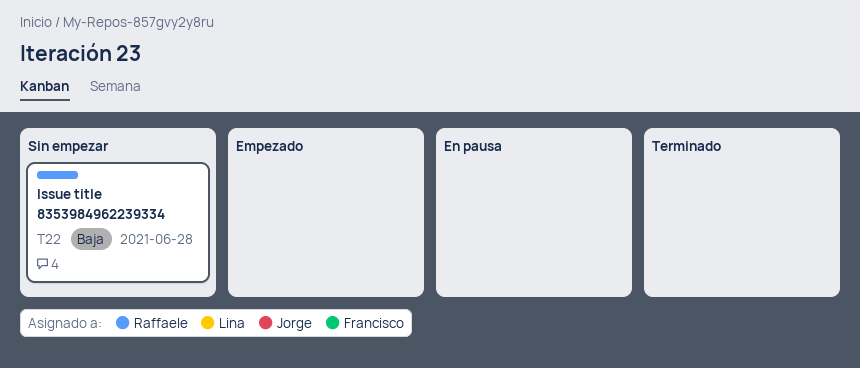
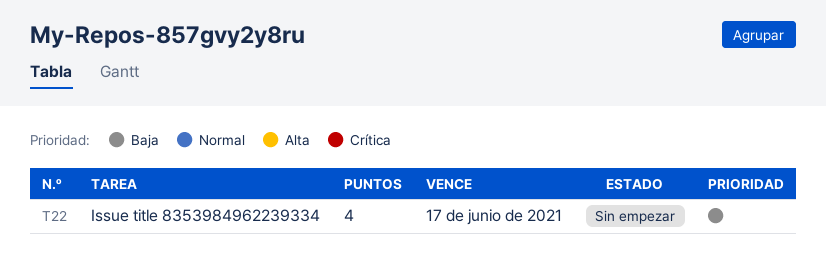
T22, due: Jun 28 -> Jun 17

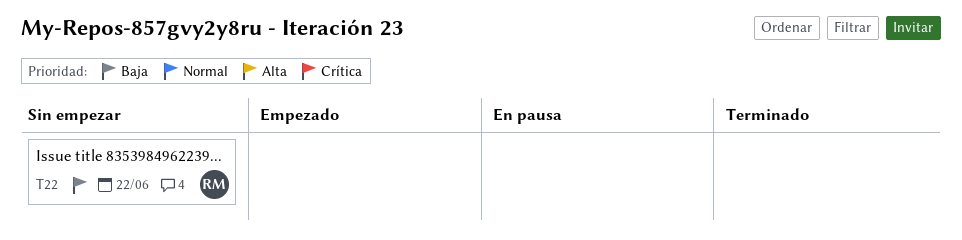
T22, due: Jun 17 -> Jun 22

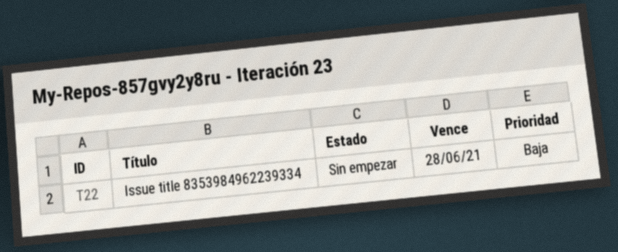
T22, due: Jun 22 -> Jun 28

